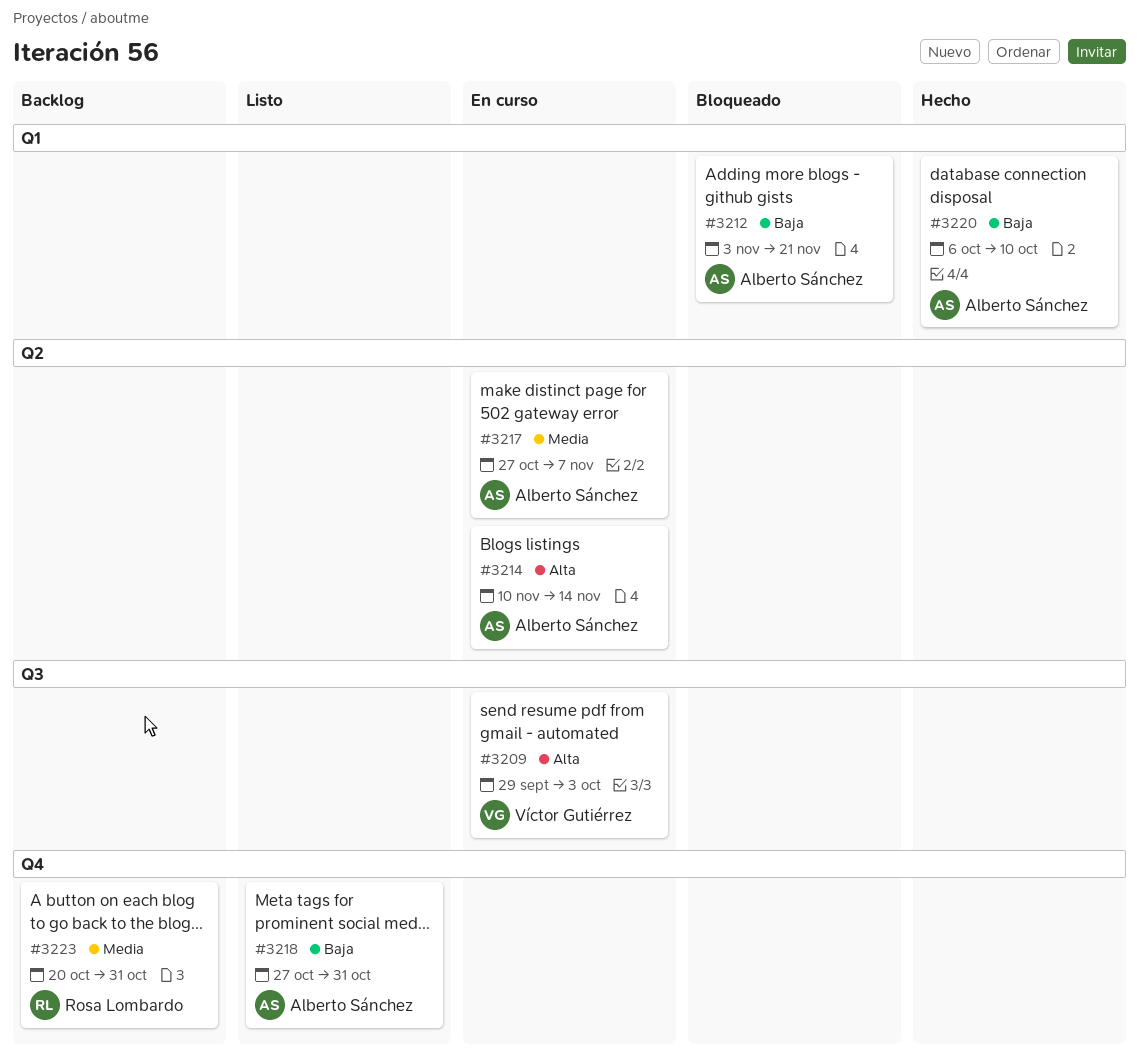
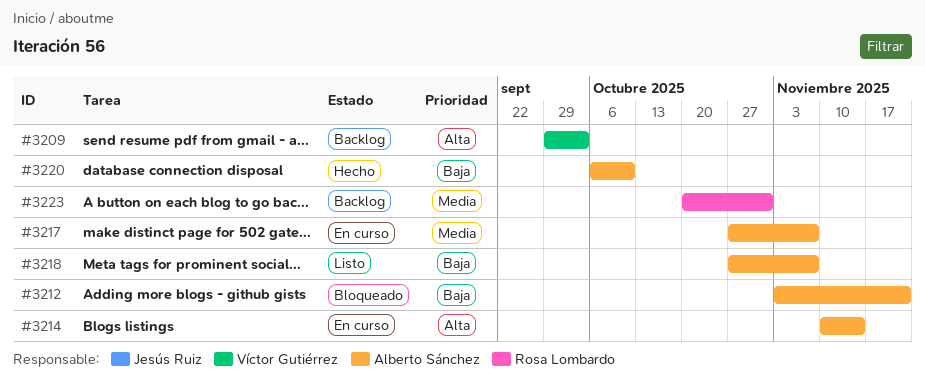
#3209, status: En curso -> Backlog
#3218, due: Oct 31 -> Nov 7

